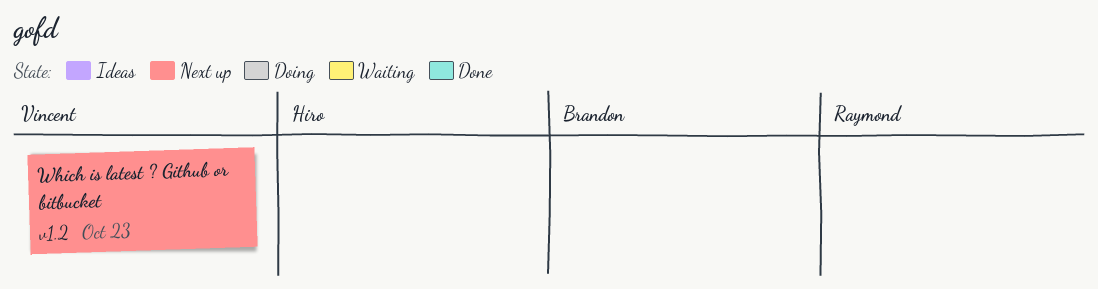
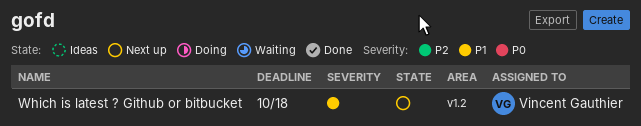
Which is latest ? Github or bitbucket, due: Oct 23 -> Oct 18

